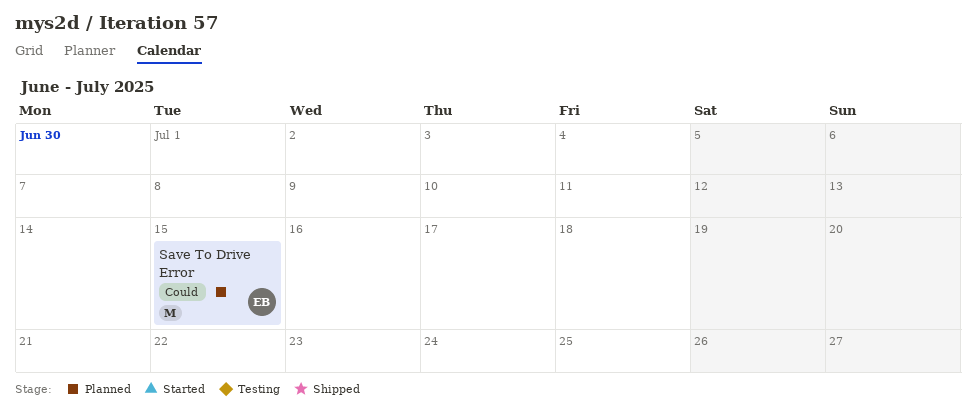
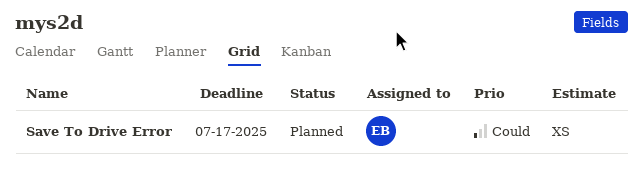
Save To Drive Error, estimate: M -> XS
Save To Drive Error, due: Jul 15 -> Jul 17

